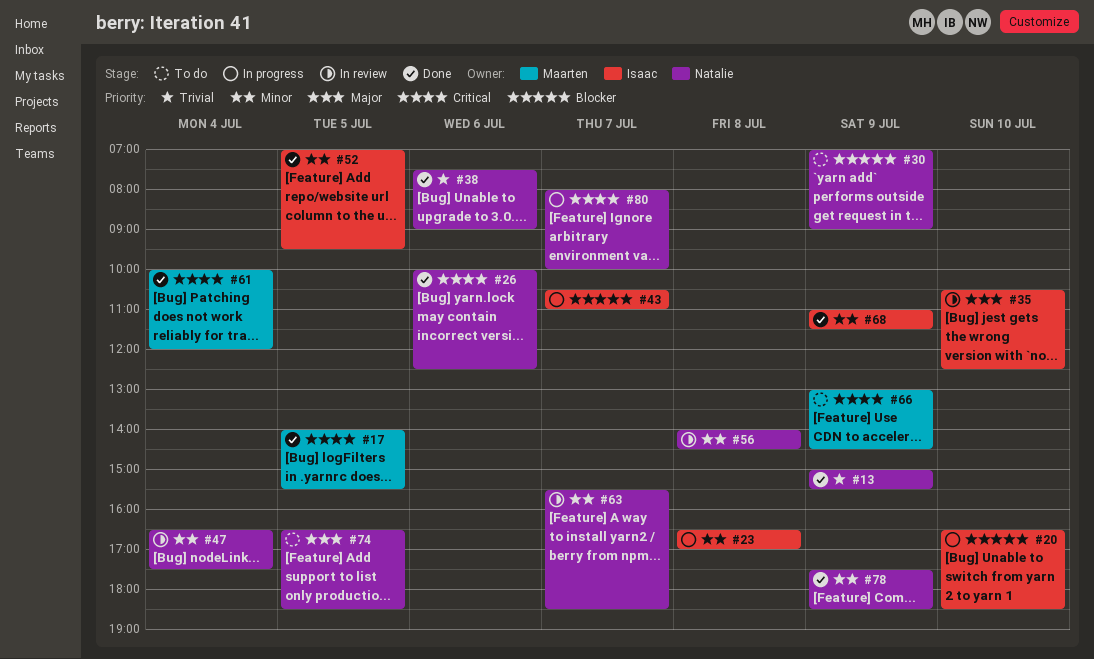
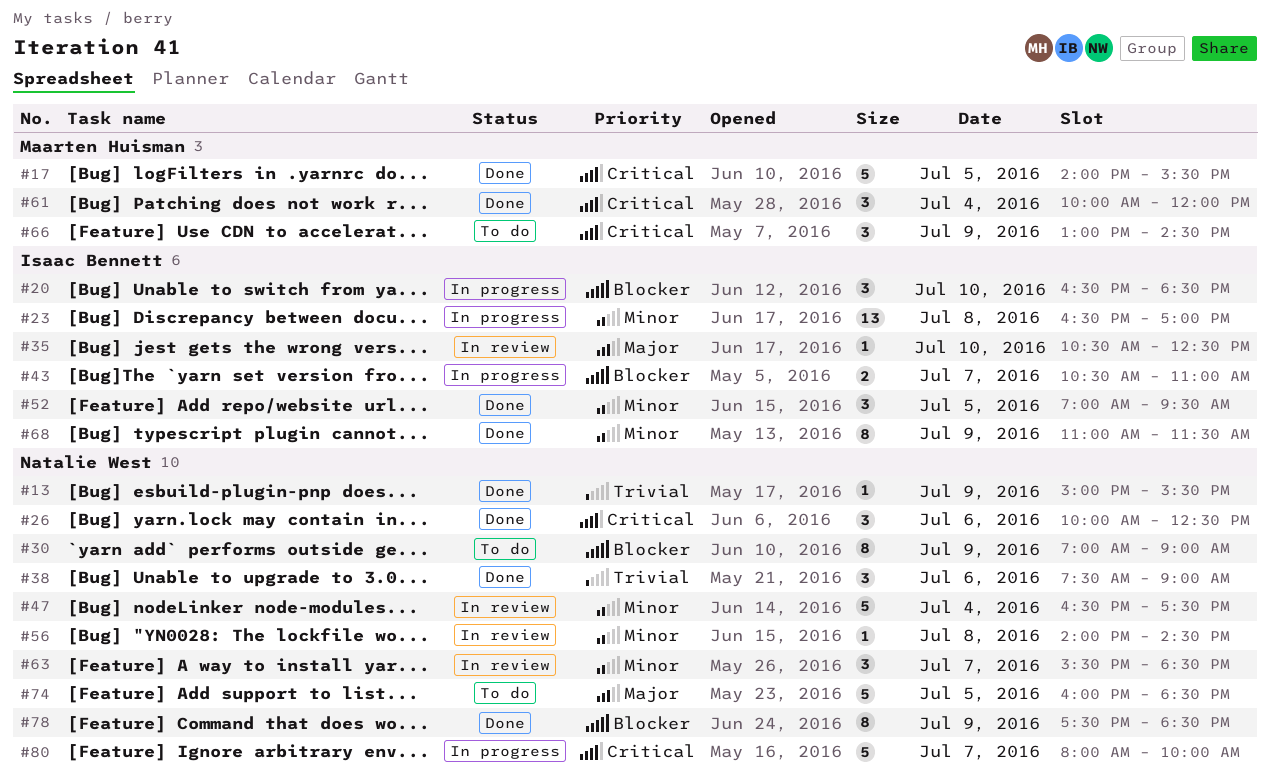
#74, begins: 16:30 -> 16:00
#78, priority: Minor -> Blocker

